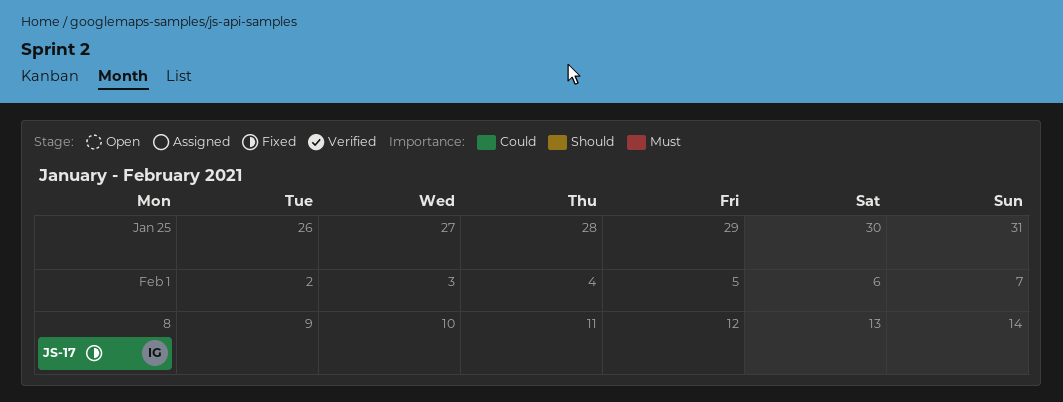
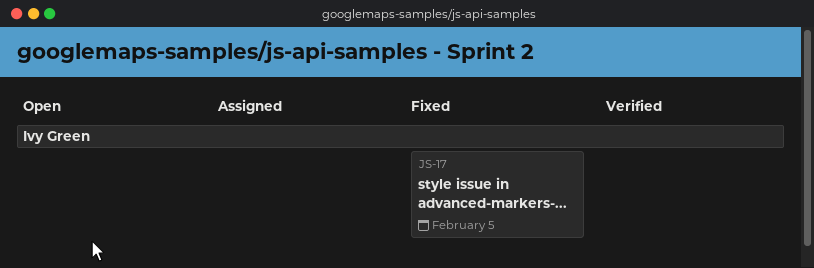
JS-17, due: Feb 8 -> Feb 5

